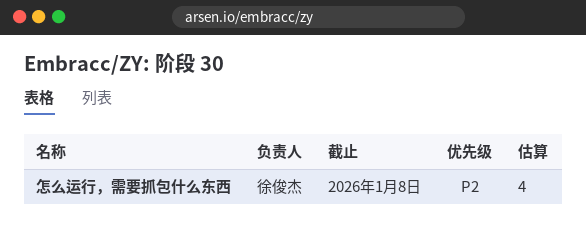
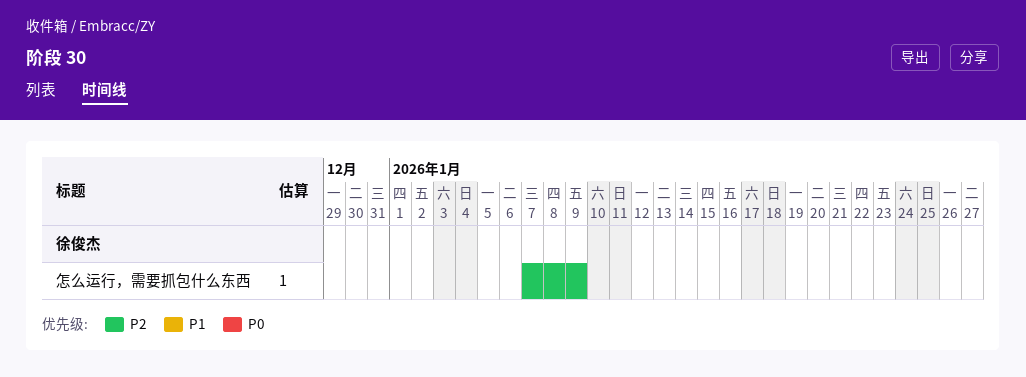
怎么运行，需要抓包什么东西, estimate: 4 -> 1
怎么运行，需要抓包什么东西, due: Jan 8 -> Jan 9

